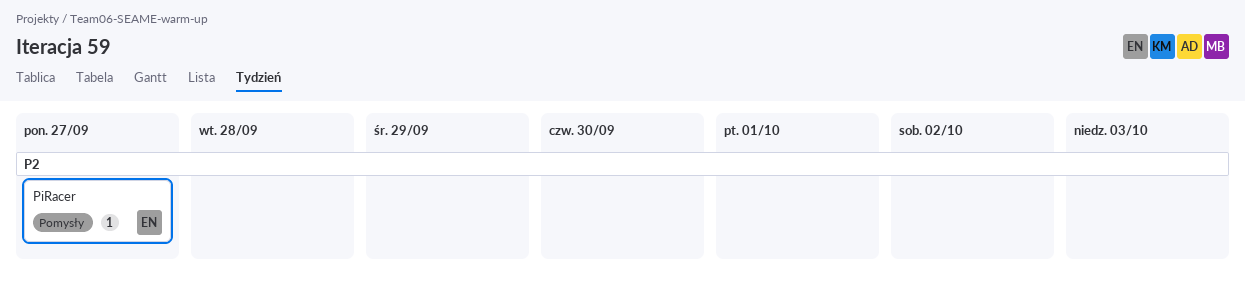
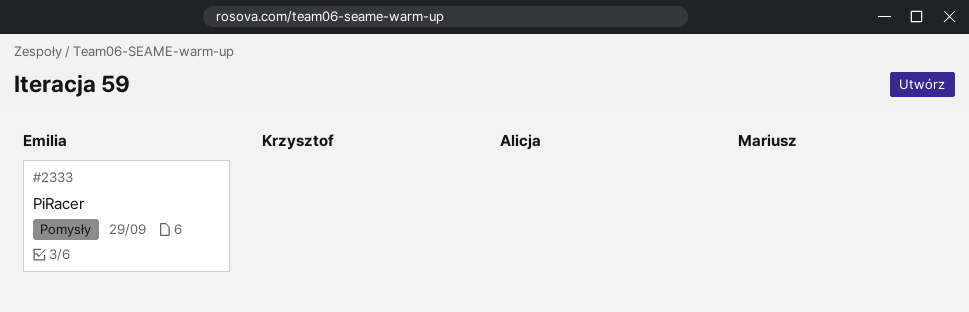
PiRacer, due: Sep 27 -> Sep 29

